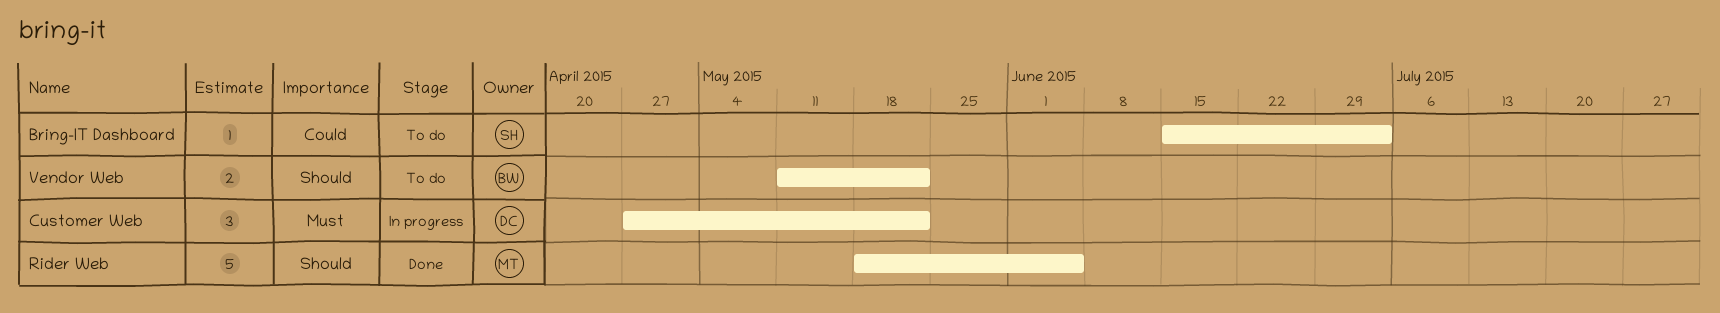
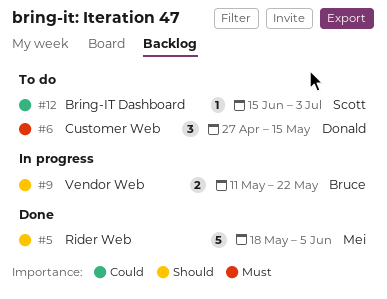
Customer Web, status: In progress -> To do
Customer Web, due: May 22 -> May 15
Vendor Web, status: To do -> In progress

